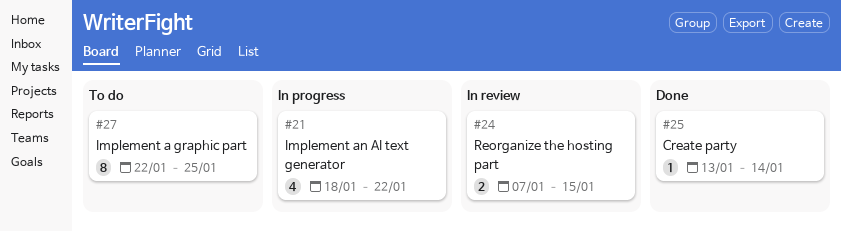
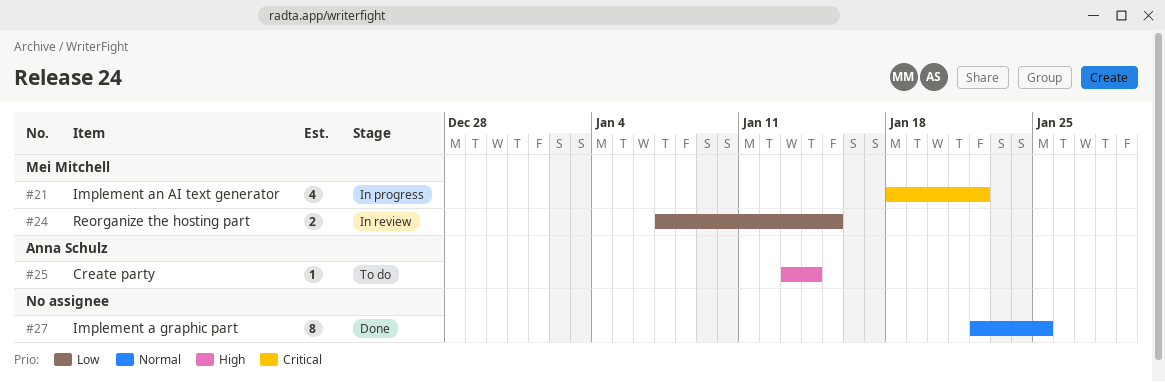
#25, status: Done -> To do
#27, status: To do -> Done

